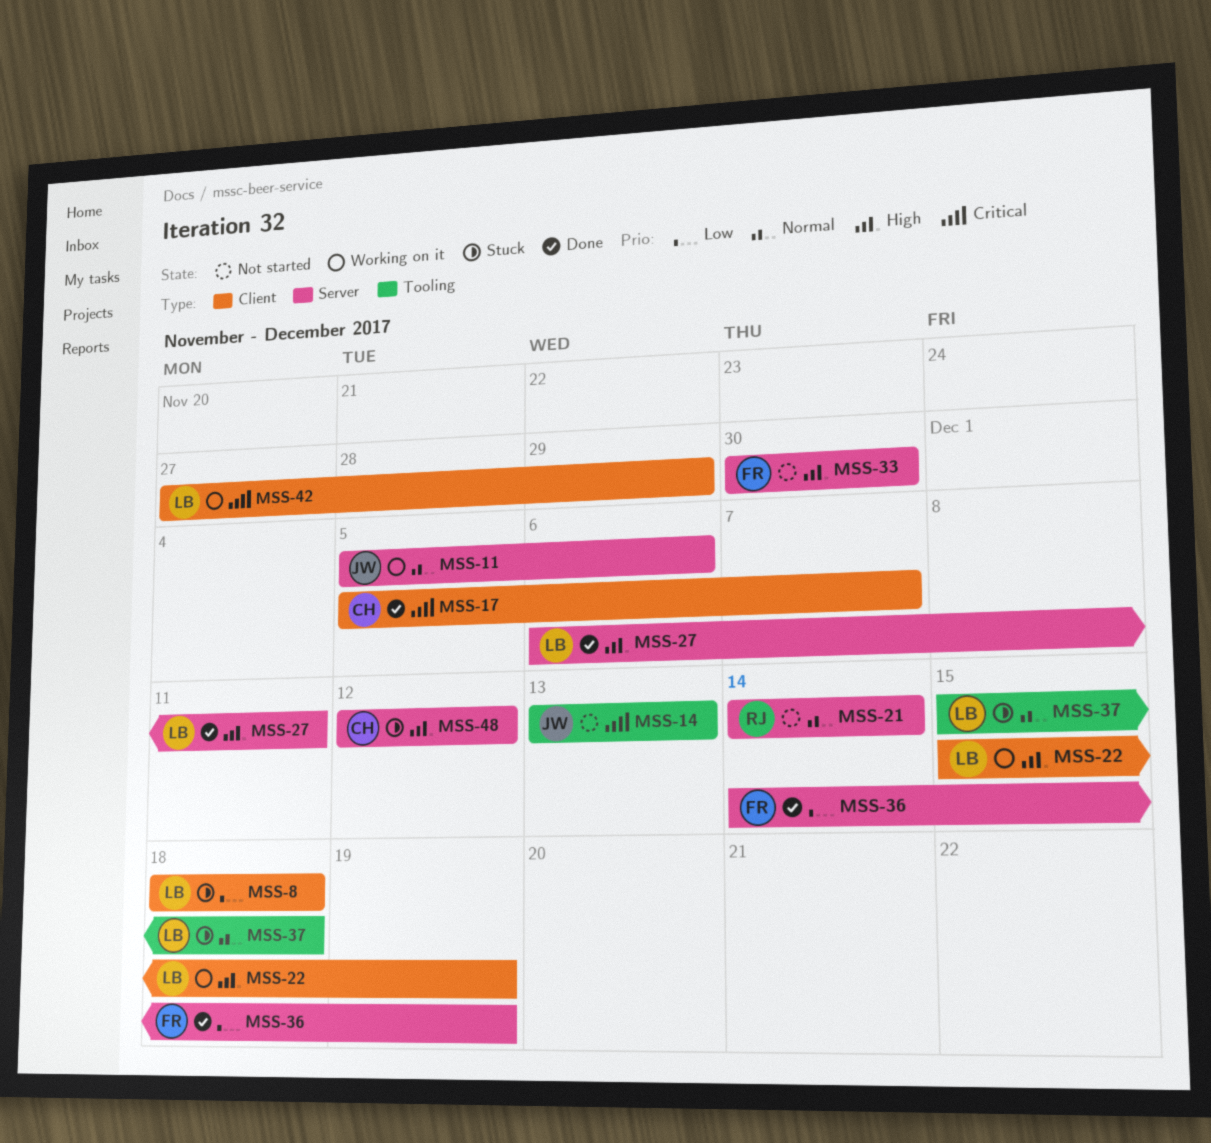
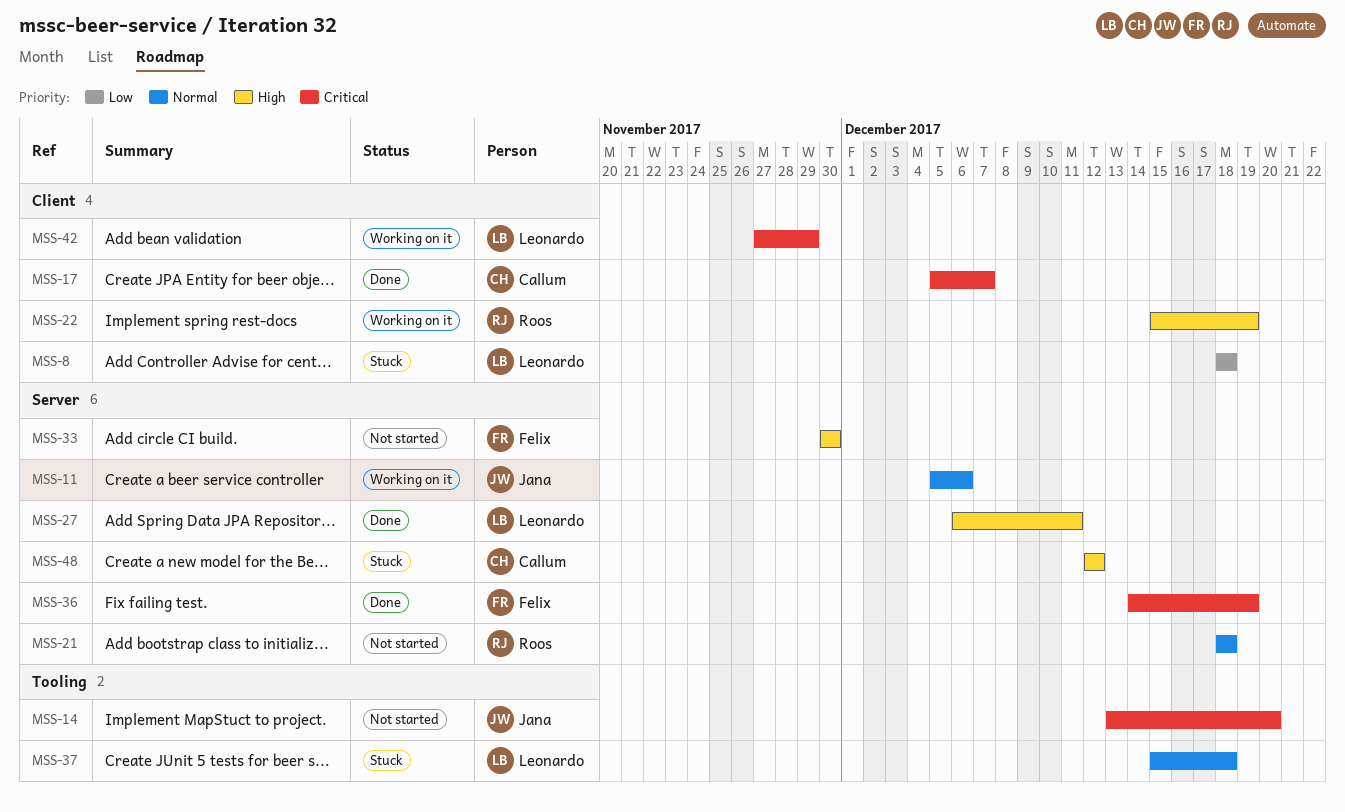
MSS-14, due: Dec 13 -> Dec 20
MSS-21, start: Dec 14 -> Dec 18
MSS-21, due: Dec 14 -> Dec 18
MSS-22, owner: Leonardo -> Roos
MSS-36, priority: Low -> Critical

